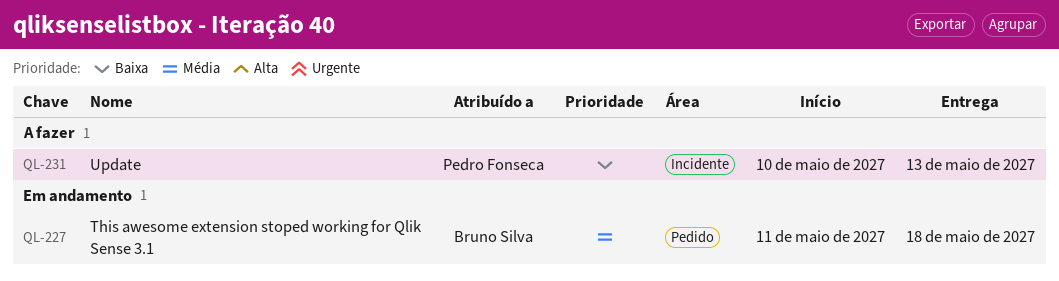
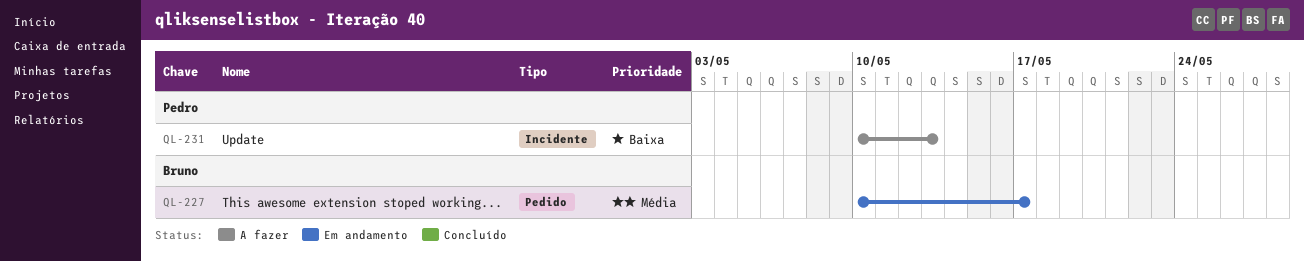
QL-227, start: May 11 -> May 10
QL-227, due: May 18 -> May 17

